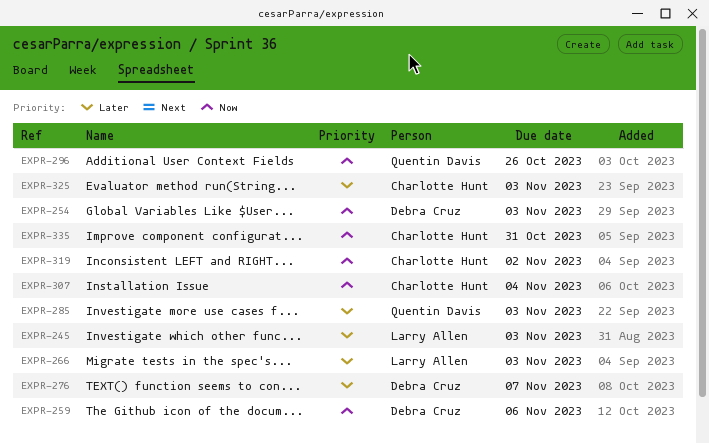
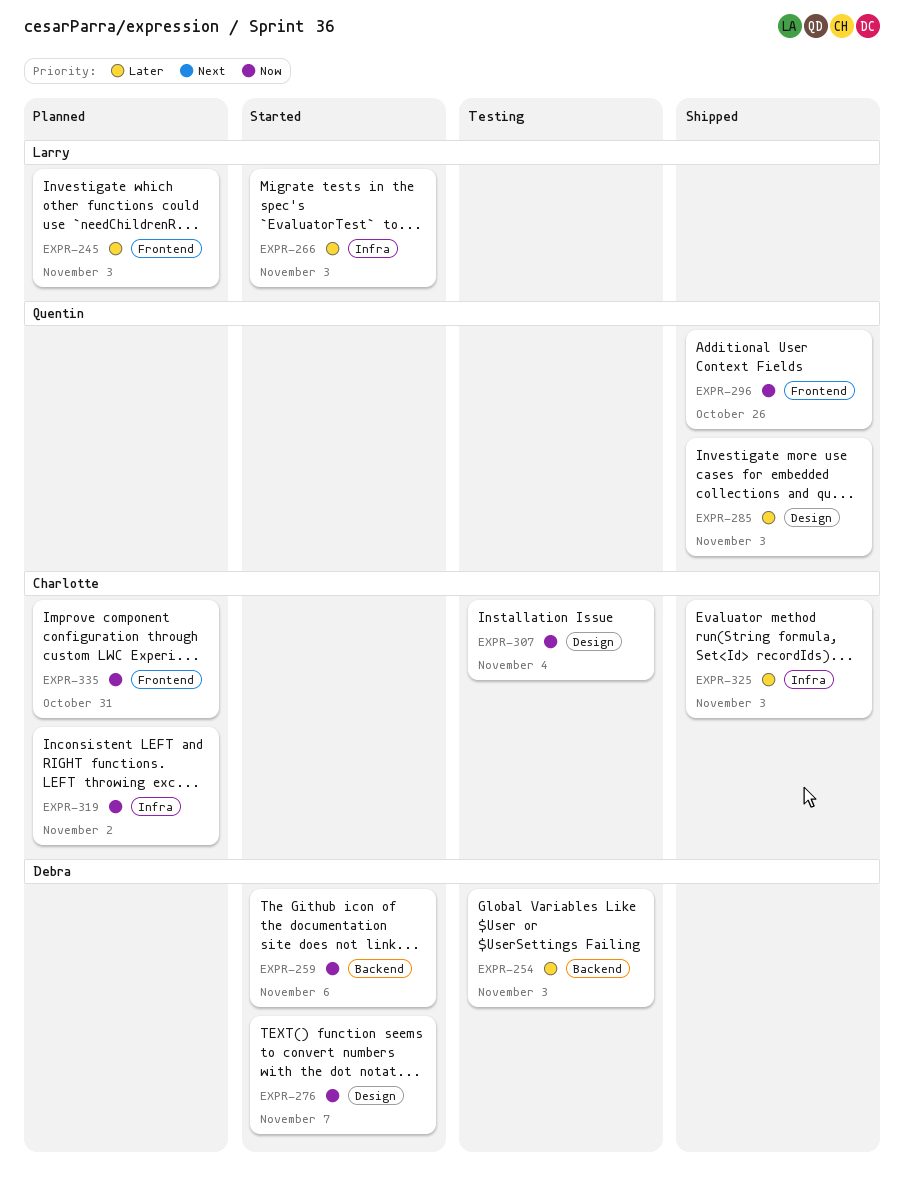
EXPR-254, priority: Now -> Later
EXPR-276, priority: Later -> Now

